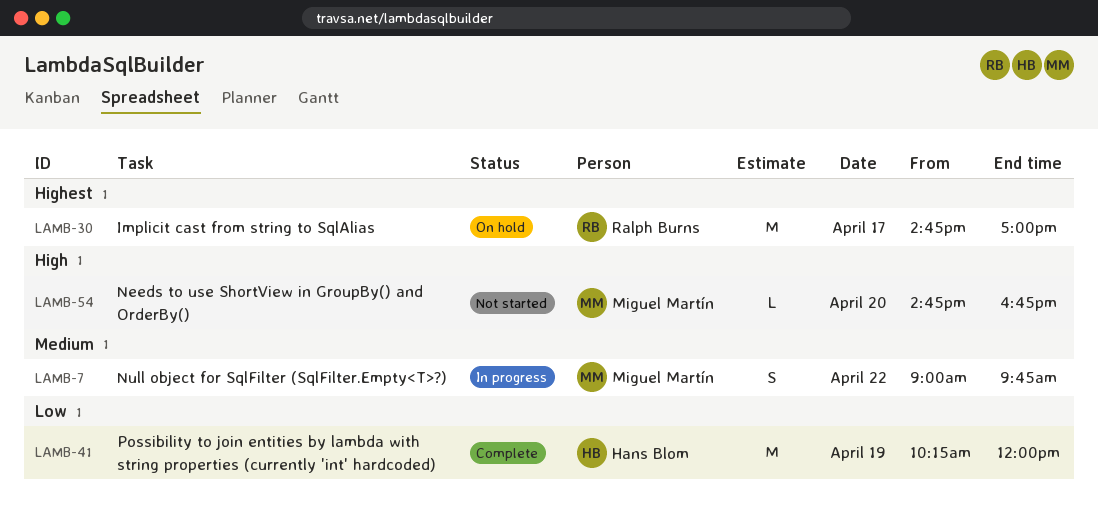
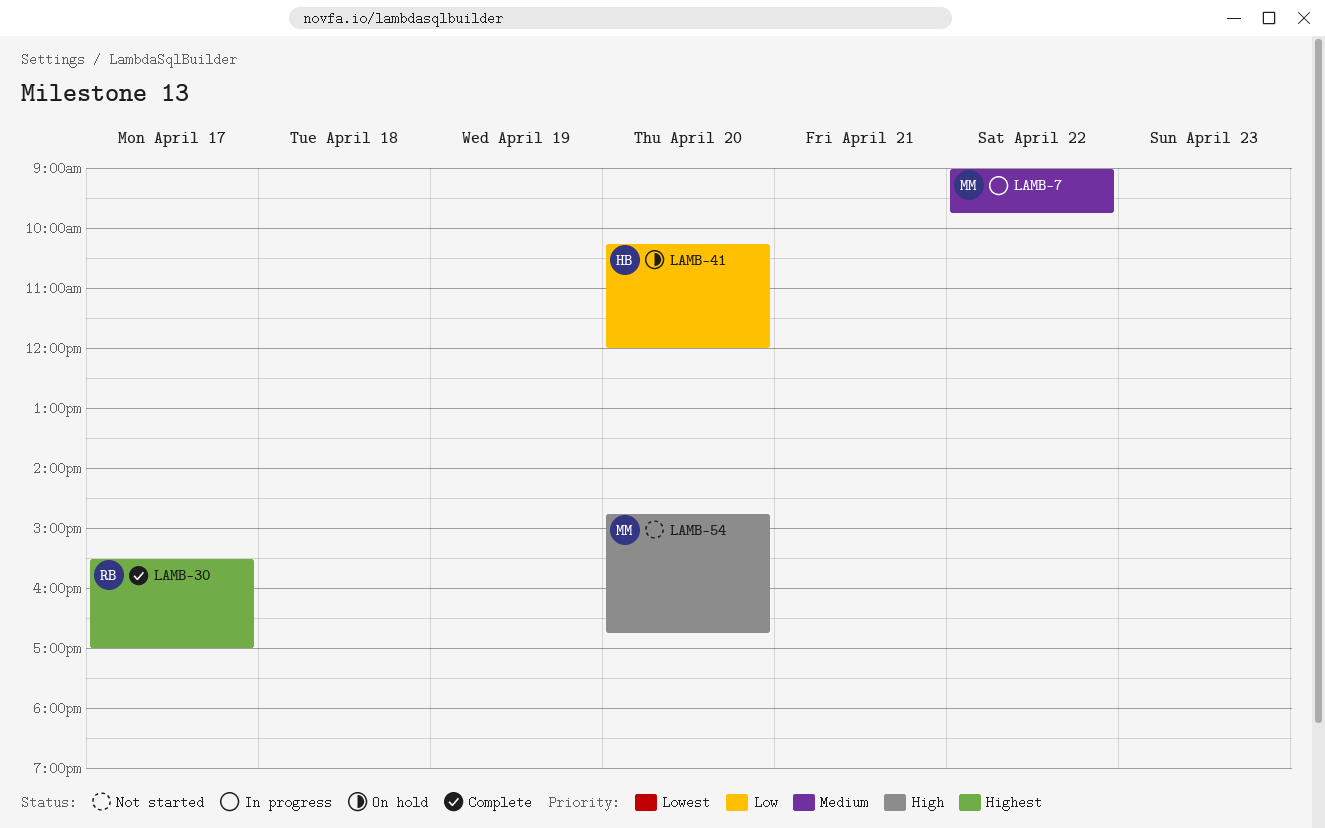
LAMB-30, status: On hold -> Complete
LAMB-30, begins: 14:45 -> 15:30
LAMB-41, status: Complete -> On hold
LAMB-41, day: Apr 19 -> Apr 20

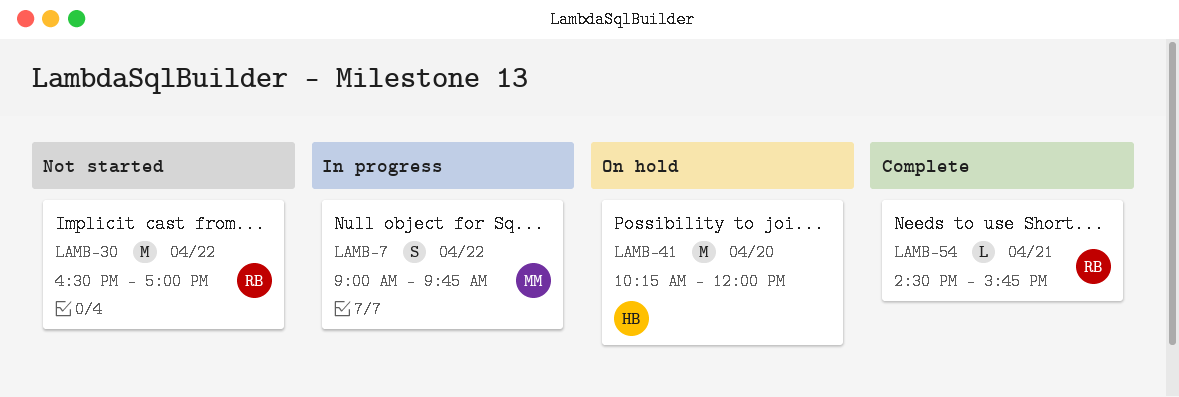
LAMB-30, status: Complete -> Not started
LAMB-30, day: Apr 17 -> Apr 22
LAMB-30, begins: 15:30 -> 16:30
LAMB-54, status: Not started -> Complete
LAMB-54, owner: MM -> RB
LAMB-54, day: Apr 20 -> Apr 21
LAMB-54, begins: 14:45 -> 14:30
LAMB-54, ends: 16:45 -> 15:45

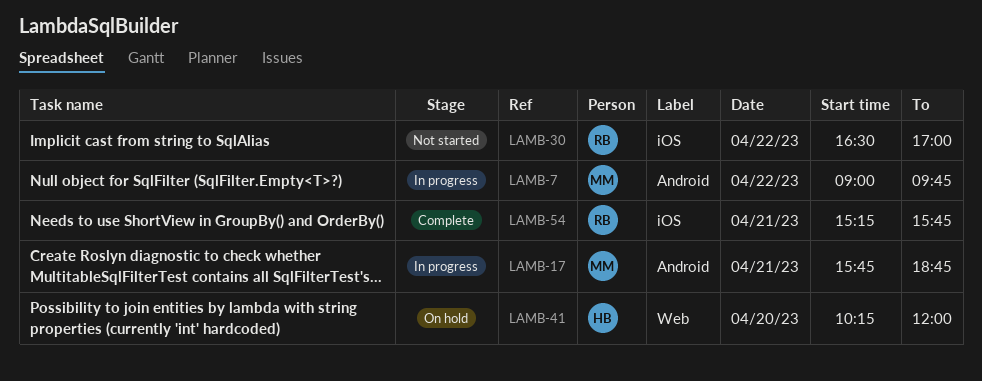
LAMB-17: none -> present
LAMB-54, begins: 14:30 -> 15:15

